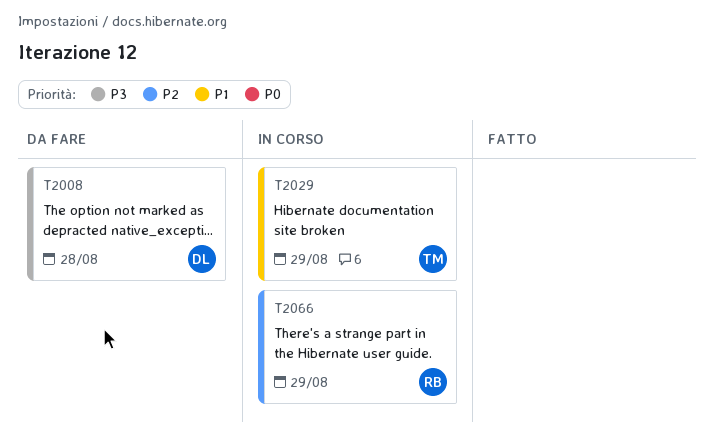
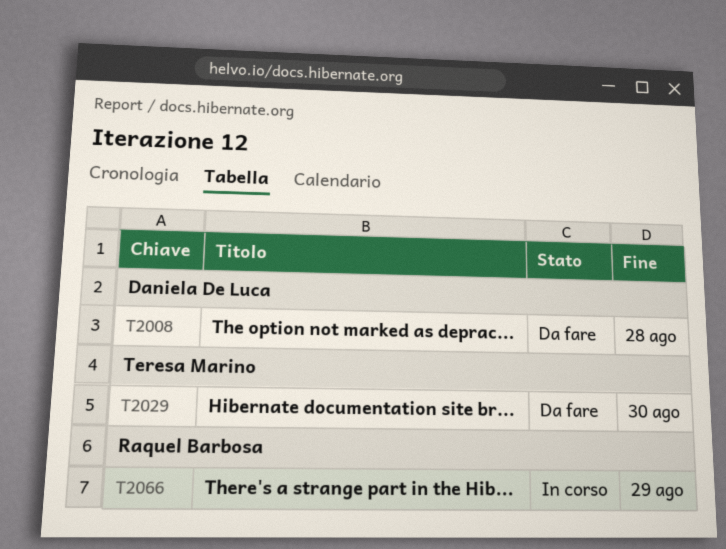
T2029, status: In corso -> Da fare
T2029, due: Aug 29 -> Aug 30

